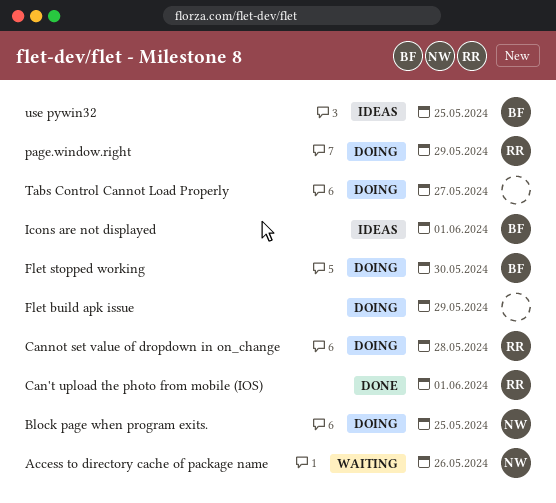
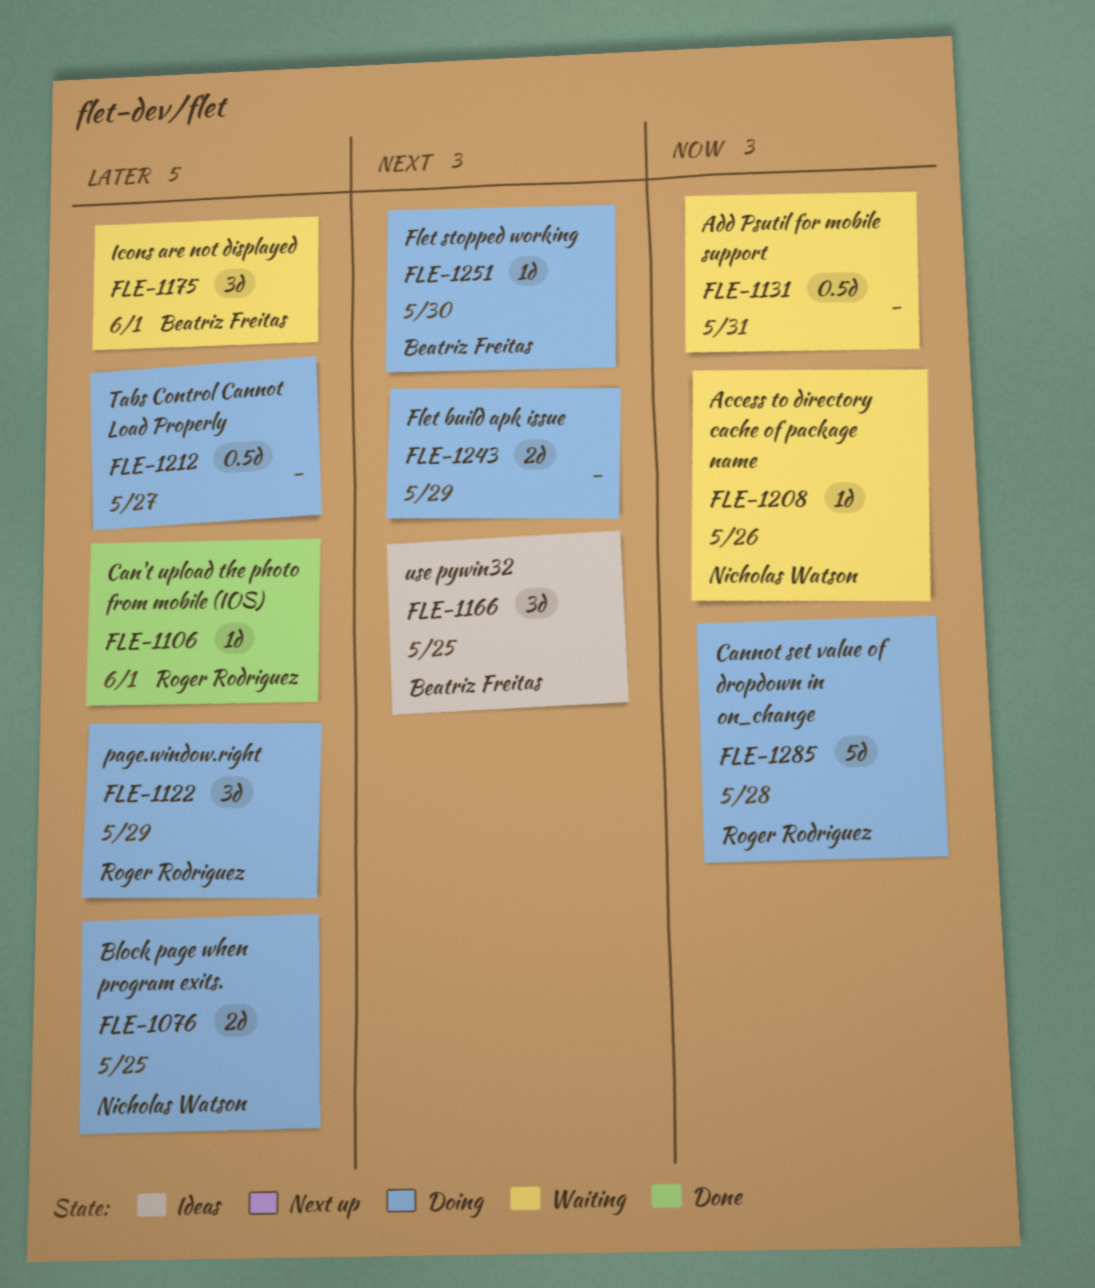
Add Psutil for mobile support: none -> present
Icons are not displayed, status: Ideas -> Waiting

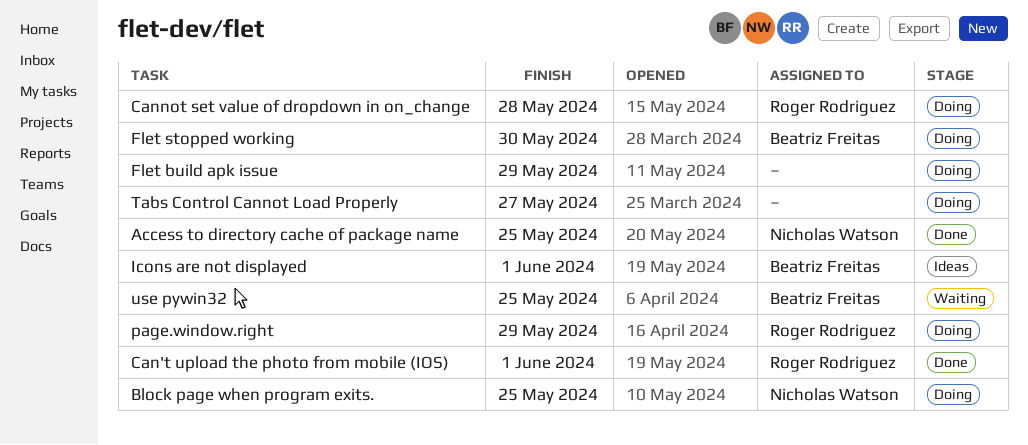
Access to directory cache of package name, status: Waiting -> Done
Access to directory cache of package name, due: May 26 -> May 25
Add Psutil for mobile support: present -> none
Icons are not displayed, status: Waiting -> Ideas
use pywin32, status: Ideas -> Waiting

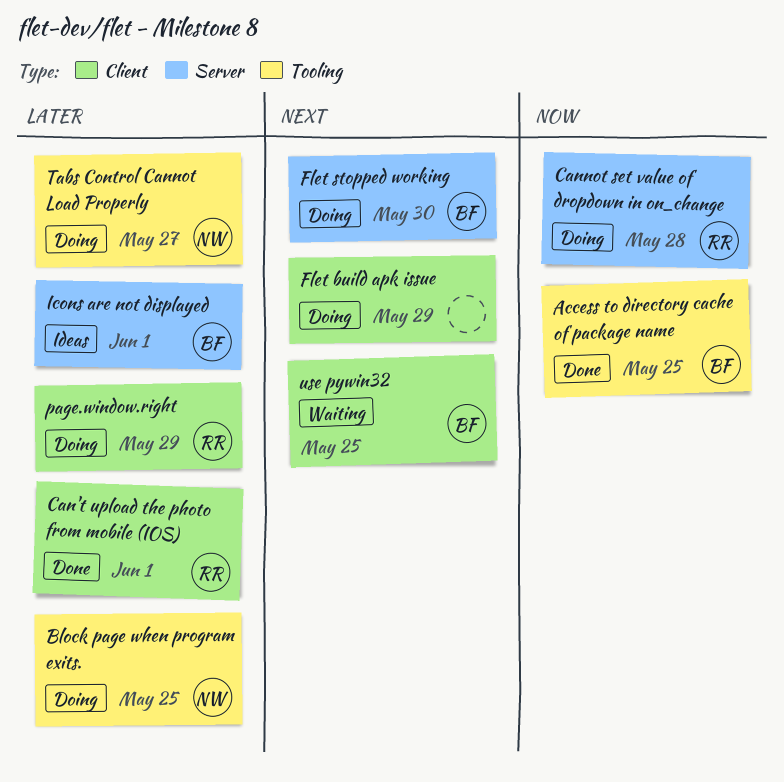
Access to directory cache of package name, owner: Nicholas Watson -> Beatriz Freitas
Tabs Control Cannot Load Properly, owner: none -> Nicholas Watson

